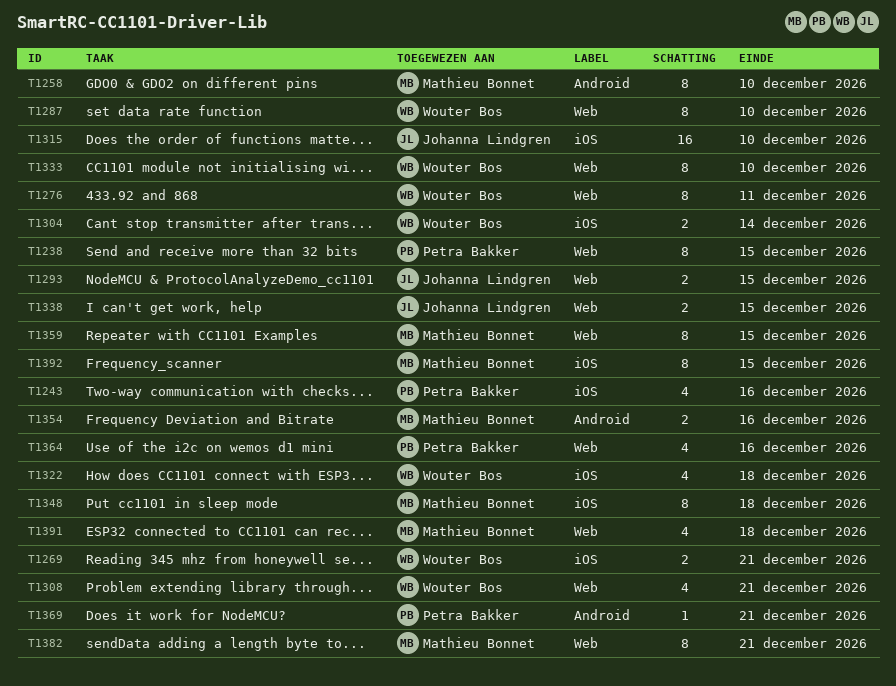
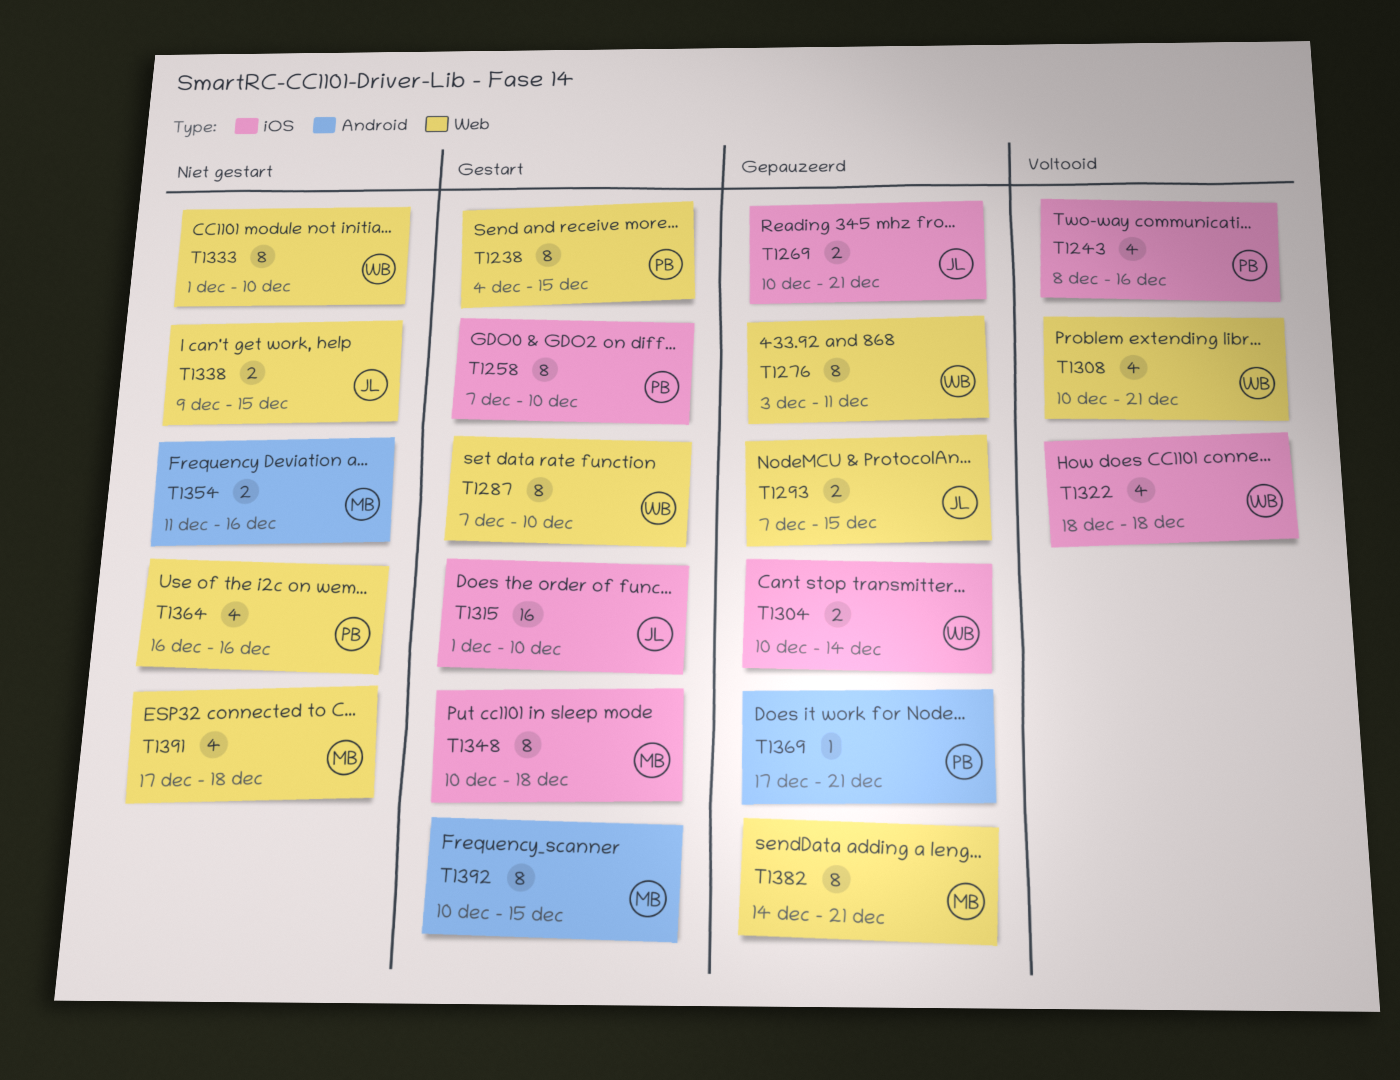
T1258, owner: Mathieu Bonnet -> Petra Bakker
T1258, label: Android -> iOS
T1269, owner: Wouter Bos -> Johanna Lindgren
T1359: present -> none
T1392, label: iOS -> Android

